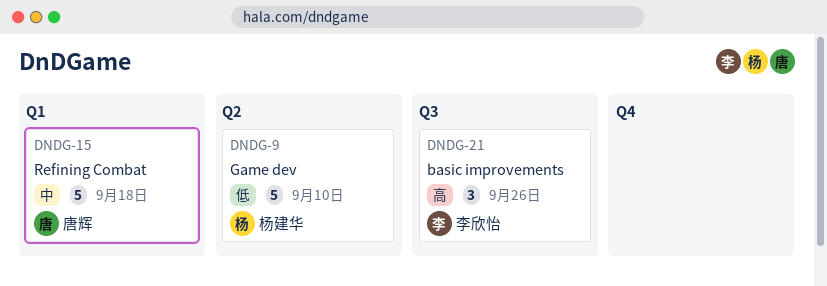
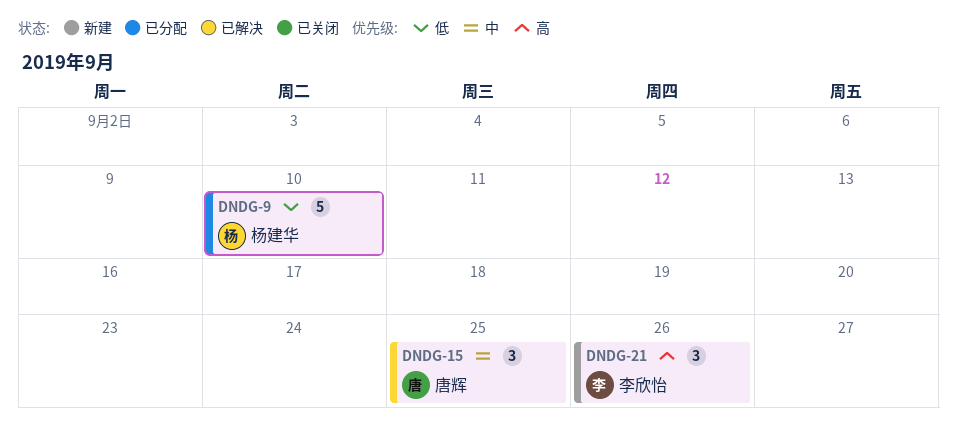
DNDG-15, estimate: 5 -> 3
DNDG-15, due: Sep 18 -> Sep 25

